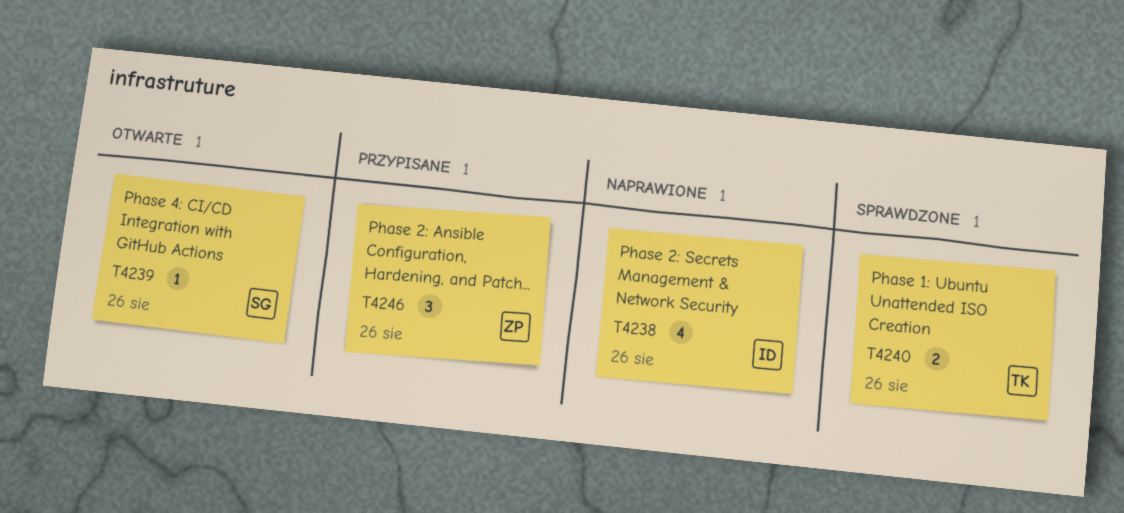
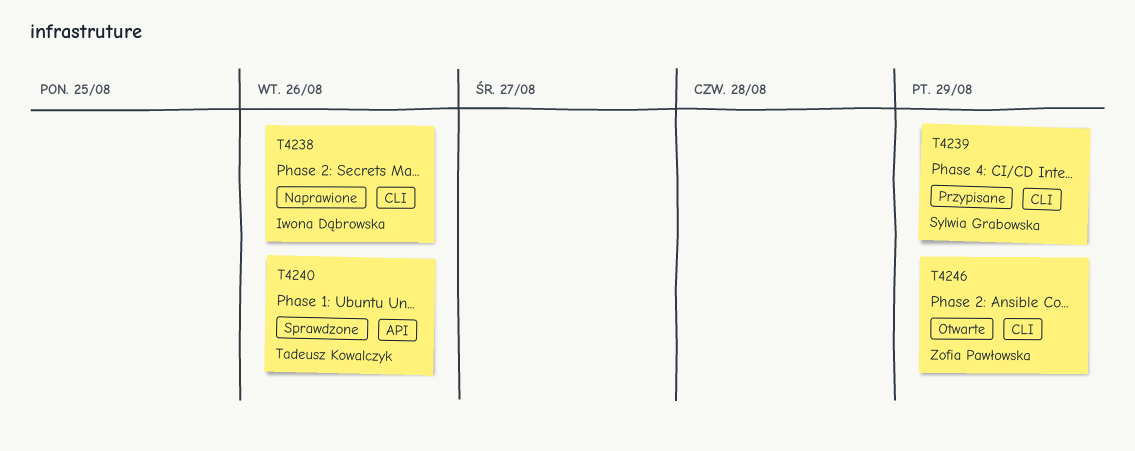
T4239, status: Otwarte -> Przypisane
T4239, due: Aug 26 -> Aug 29
T4246, status: Przypisane -> Otwarte
T4246, due: Aug 26 -> Aug 29

